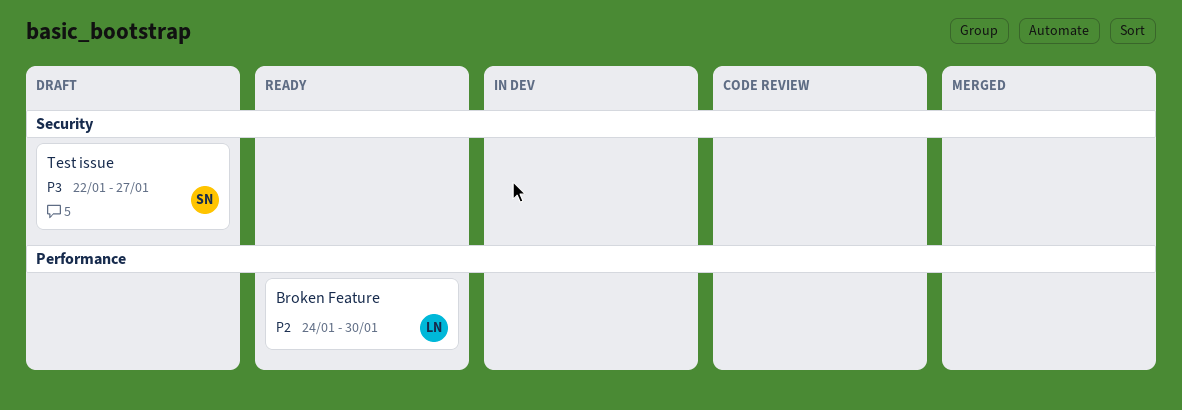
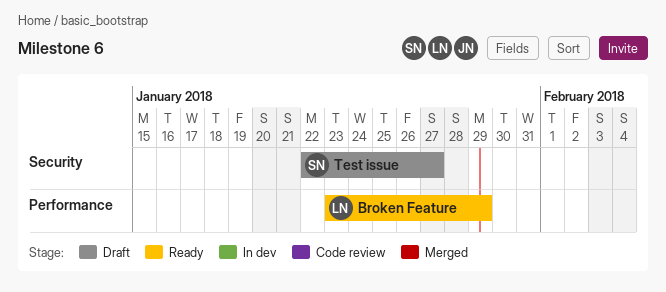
Broken Feature, start: Jan 24 -> Jan 23
Broken Feature, due: Jan 30 -> Jan 29

